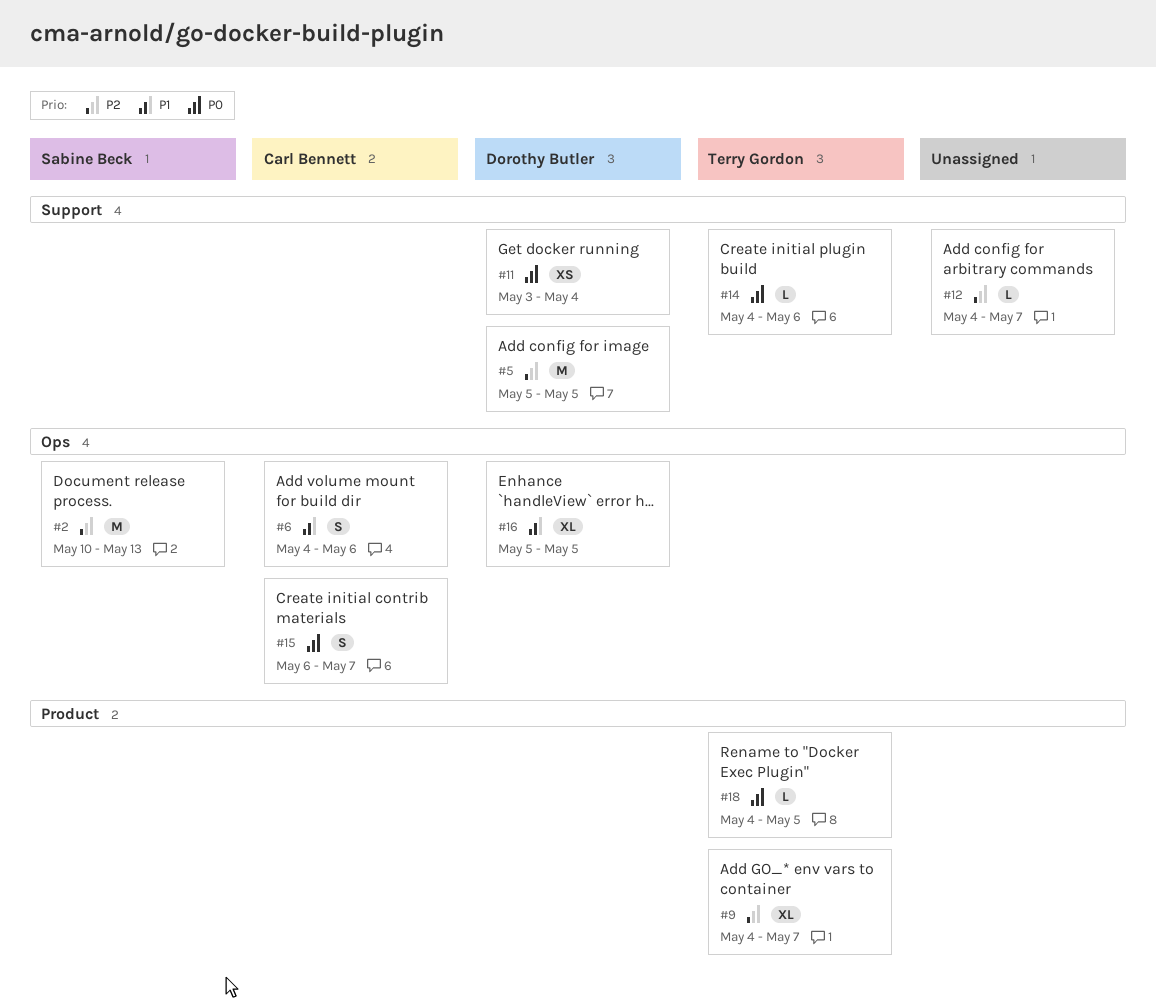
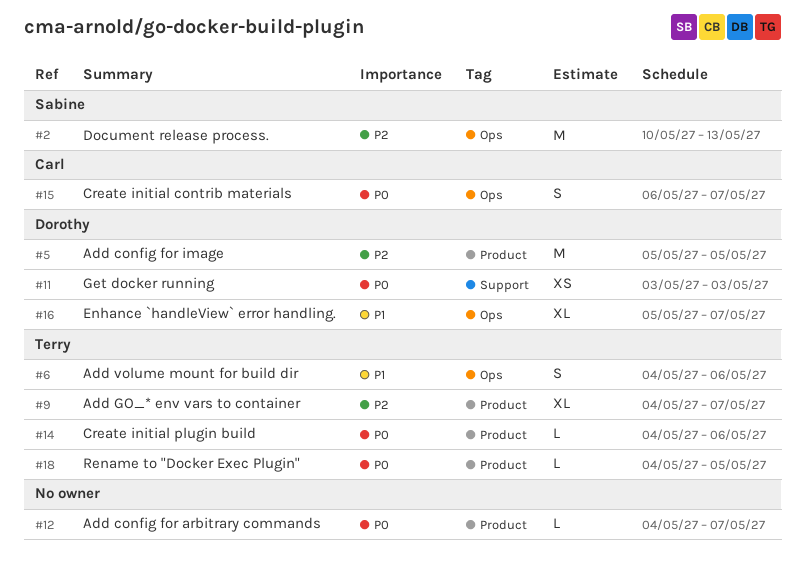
#5, label: Support -> Product
#6, owner: Carl Bennett -> Terry Gordon
#11, due: May 4 -> May 3
#12, priority: P2 -> P0
#12, label: Support -> Product
#14, label: Support -> Product
#16, due: May 5 -> May 7

